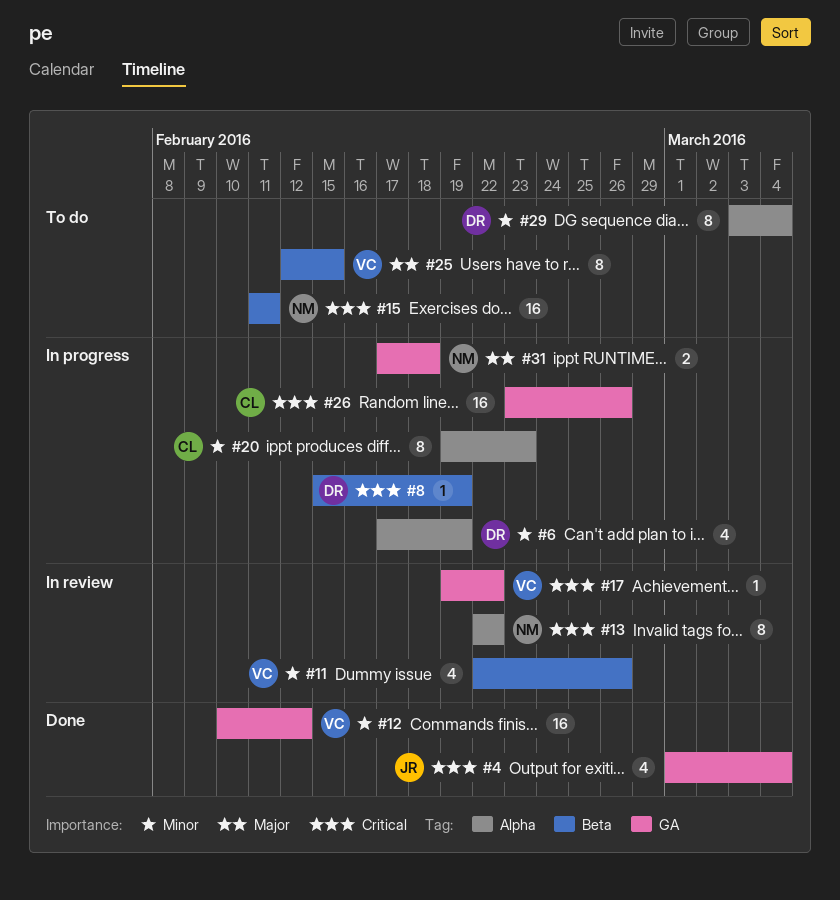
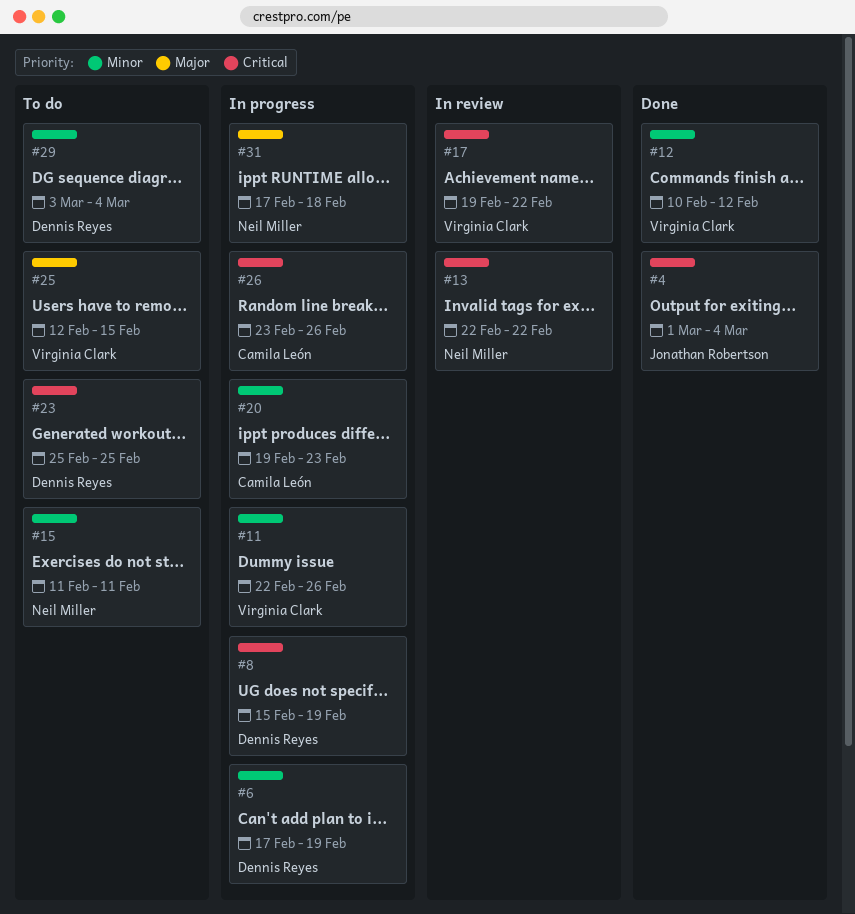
#11, status: In review -> In progress
#15, priority: Critical -> Minor
#23: none -> present

